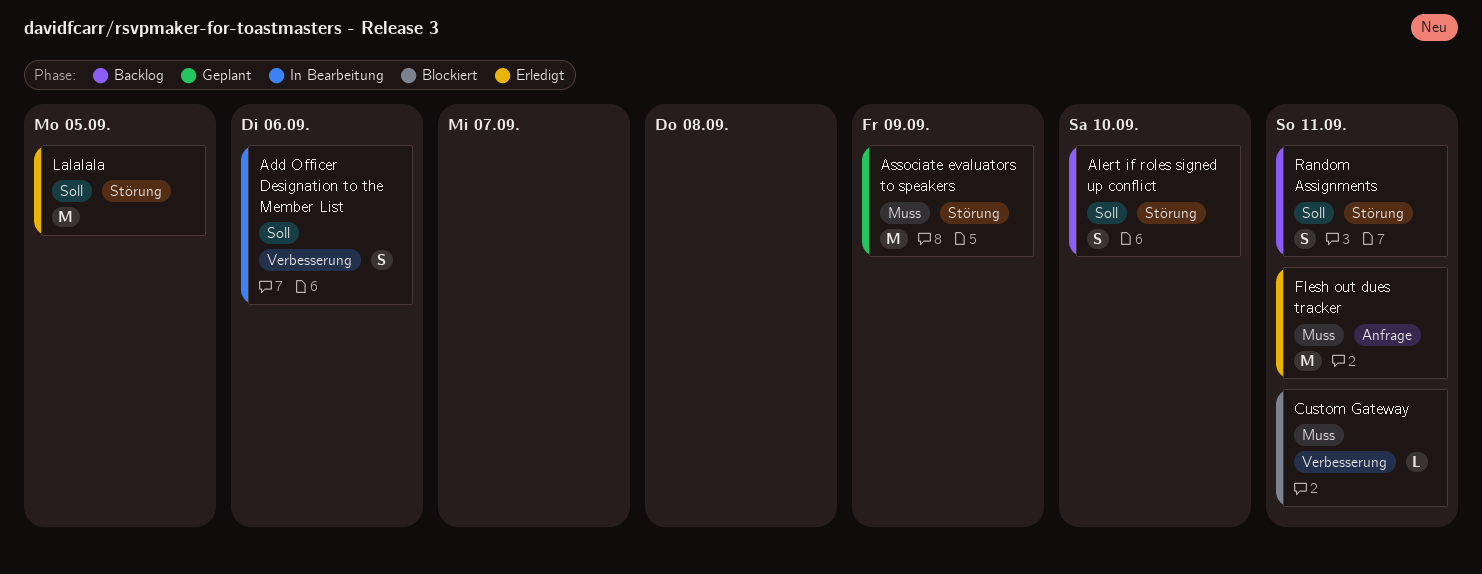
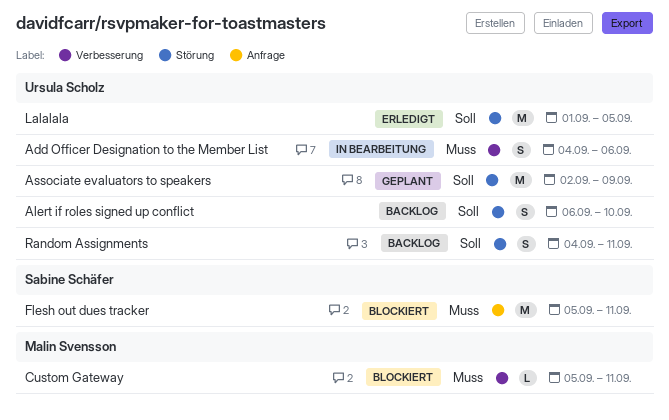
Add Officer Designation to the Member List, priority: Soll -> Muss
Associate evaluators to speakers, priority: Muss -> Soll
Flesh out dues tracker, status: Erledigt -> Blockiert

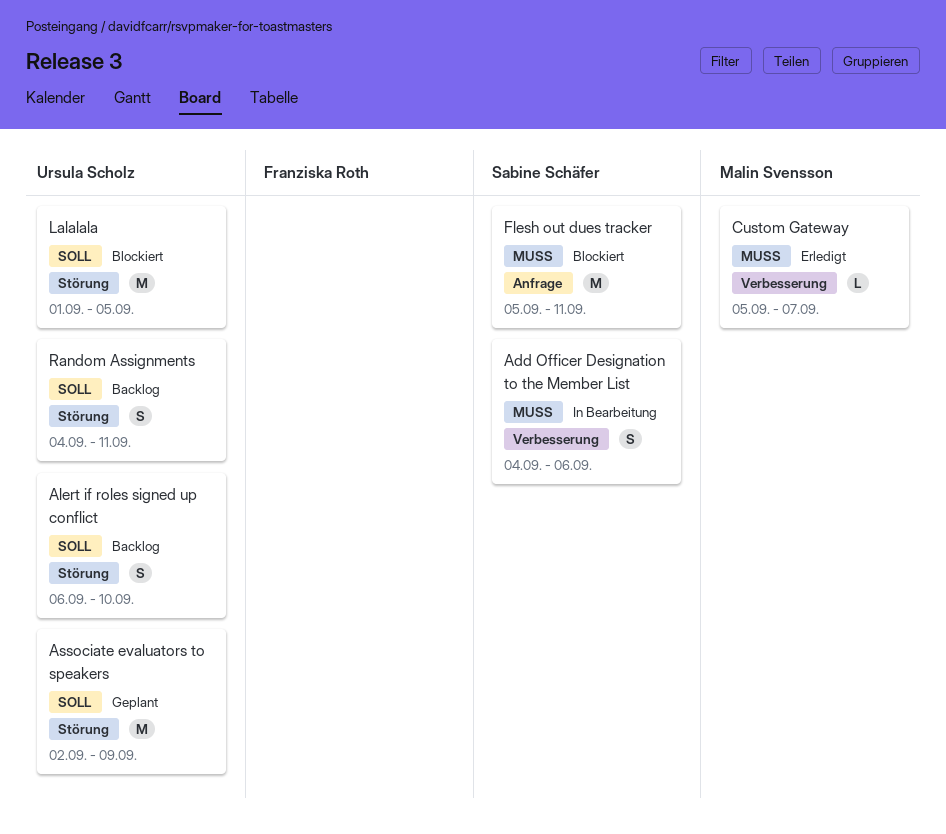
Add Officer Designation to the Member List, owner: Ursula Scholz -> Sabine Schäfer
Custom Gateway, status: Blockiert -> Erledigt
Custom Gateway, due: Sep 11 -> Sep 7
Lalalala, status: Erledigt -> Blockiert

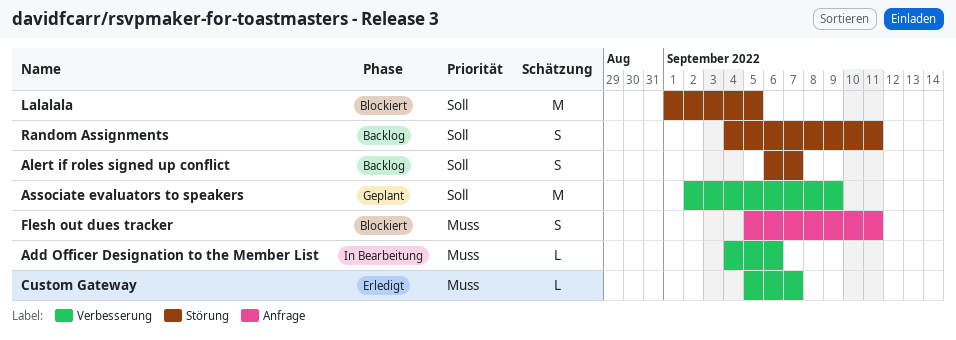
Add Officer Designation to the Member List, estimate: S -> L
Alert if roles signed up conflict, due: Sep 10 -> Sep 7
Associate evaluators to speakers, label: Störung -> Verbesserung
Flesh out dues tracker, estimate: M -> S

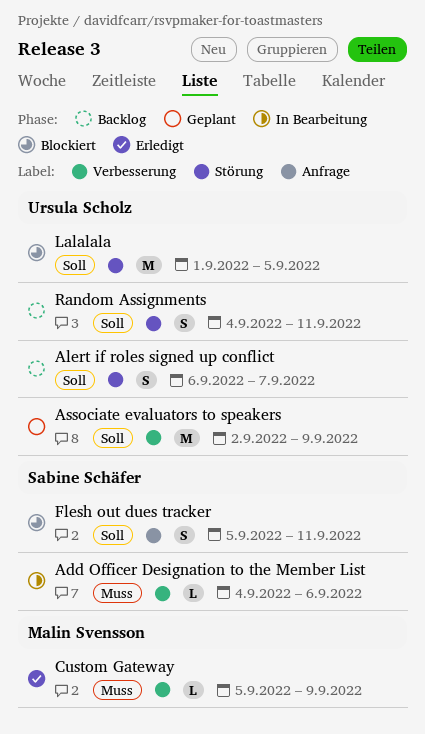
Custom Gateway, due: Sep 7 -> Sep 9
Flesh out dues tracker, priority: Muss -> Soll

